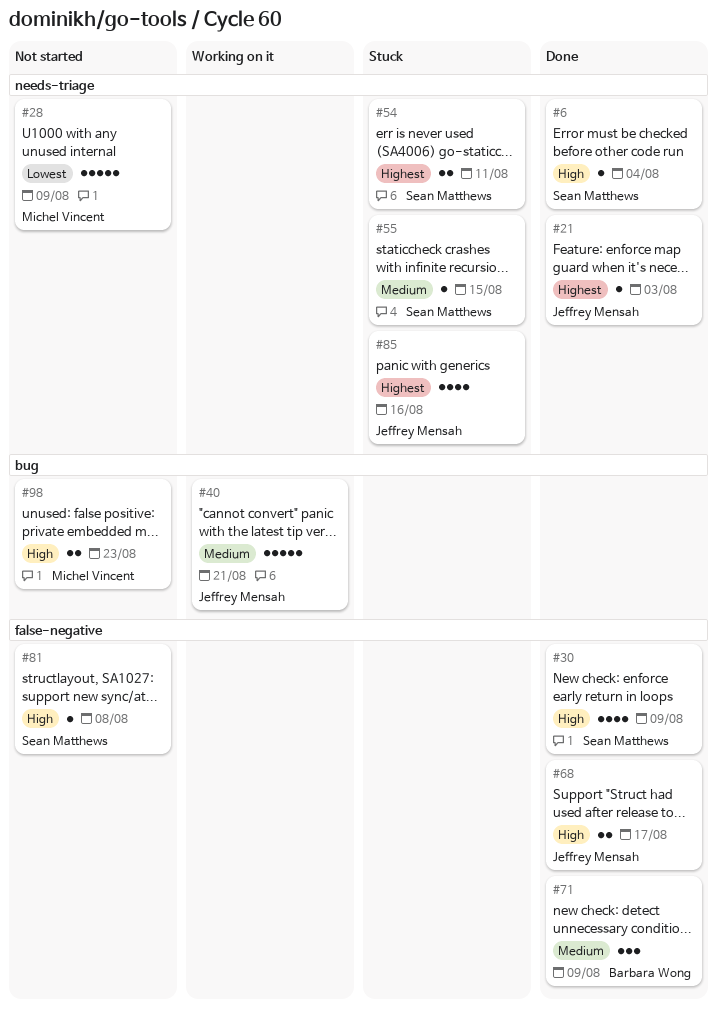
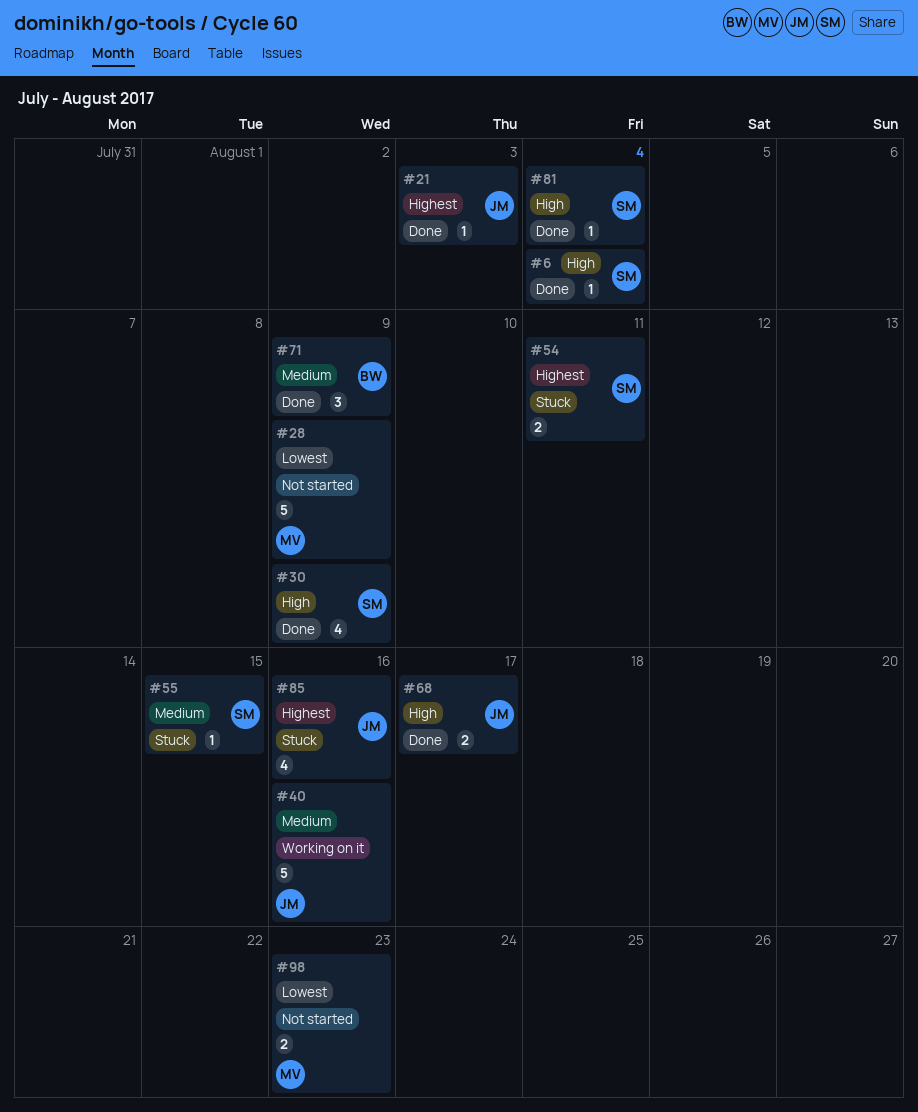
#40, due: Aug 21 -> Aug 16
#81, status: Not started -> Done
#81, due: Aug 8 -> Aug 4
#98, priority: High -> Lowest

